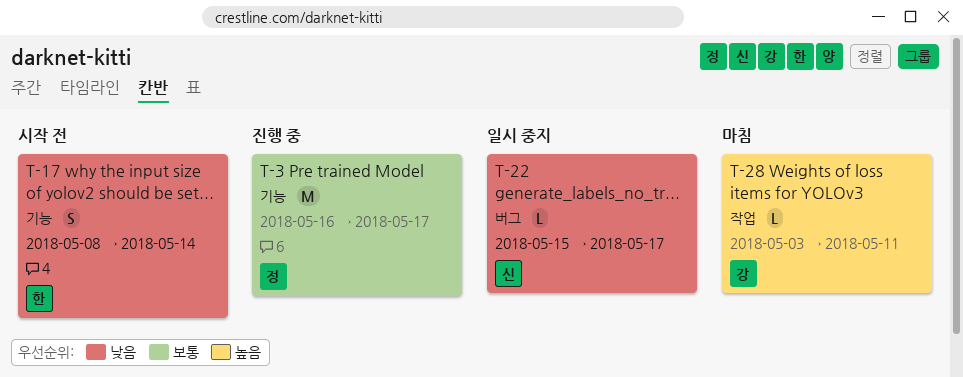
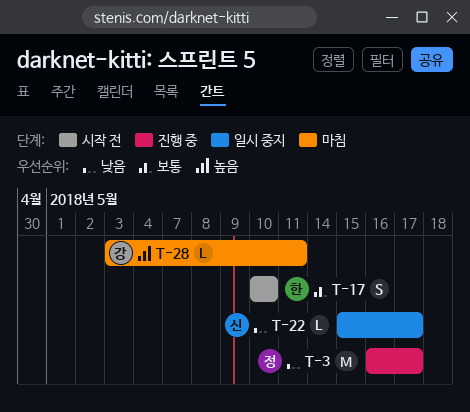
T-3, priority: 보통 -> 낮음
T-17, priority: 낮음 -> 보통
T-17, start: May 8 -> May 10
T-17, due: May 14 -> May 10

